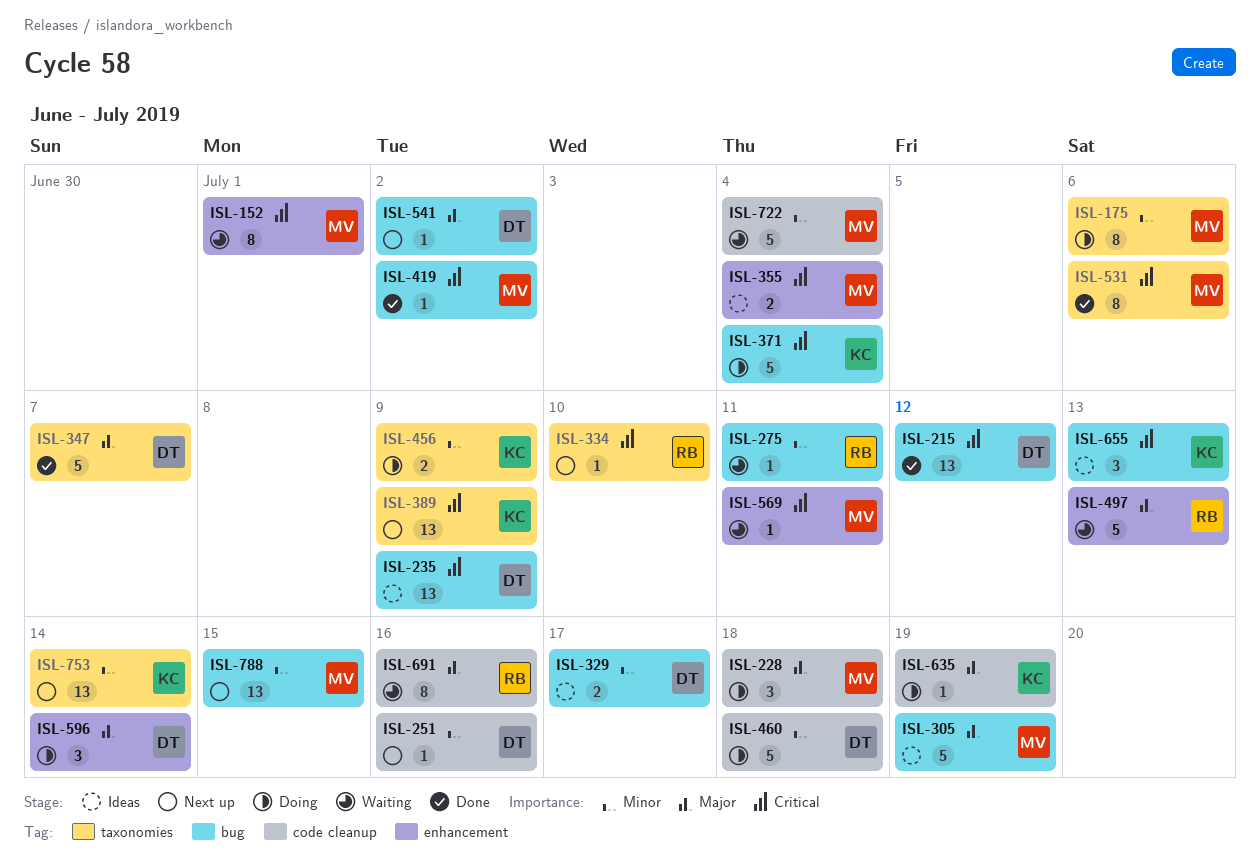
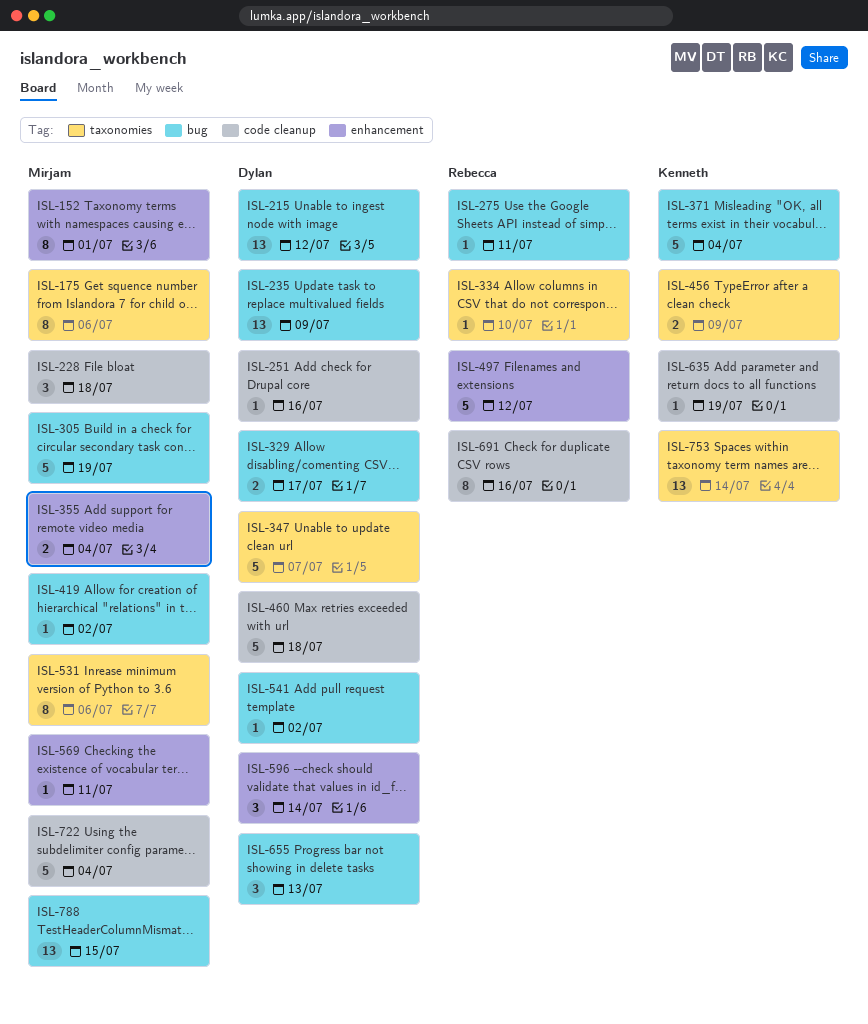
ISL-389: present -> none
ISL-497, due: Jul 13 -> Jul 12
ISL-655, owner: Kenneth -> Dylan

